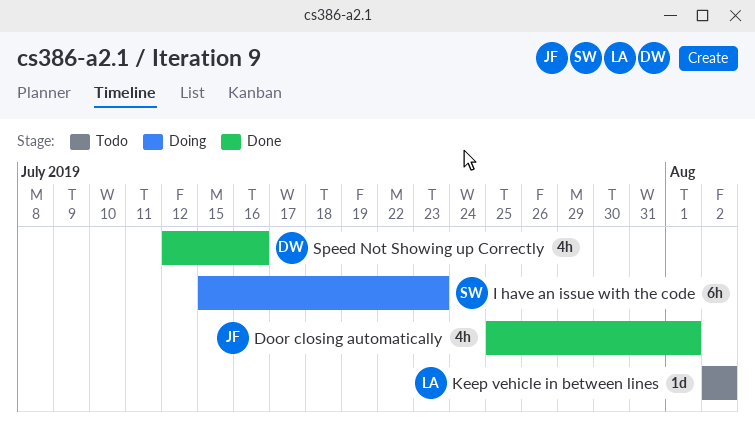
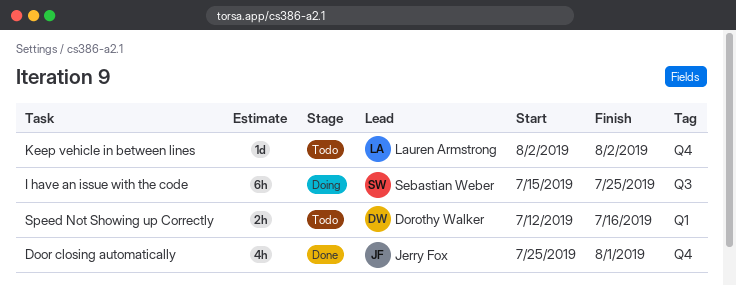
I have an issue with the code, due: Jul 23 -> Jul 25
Speed Not Showing up Correctly, status: Done -> Todo
Speed Not Showing up Correctly, estimate: 4h -> 2h

